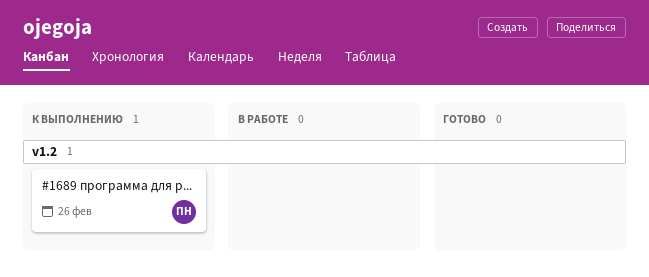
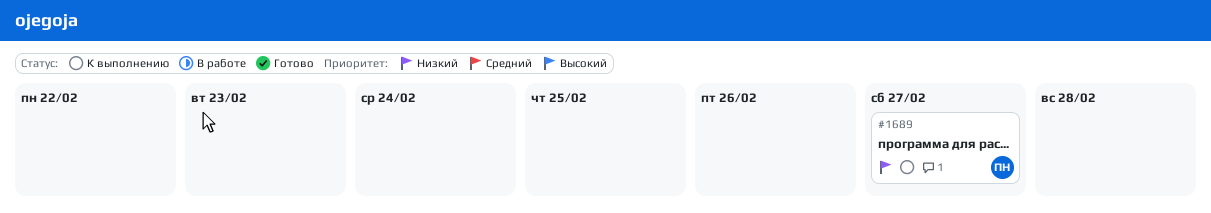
#1689, due: Feb 26 -> Feb 27

